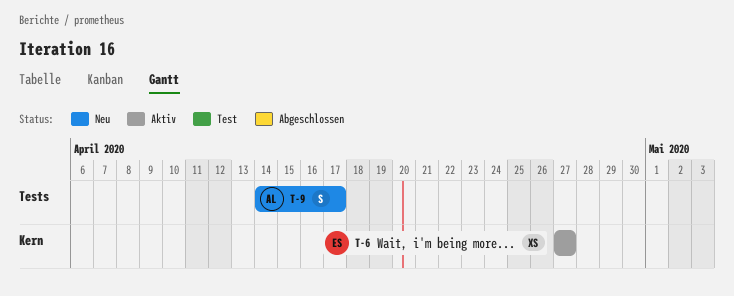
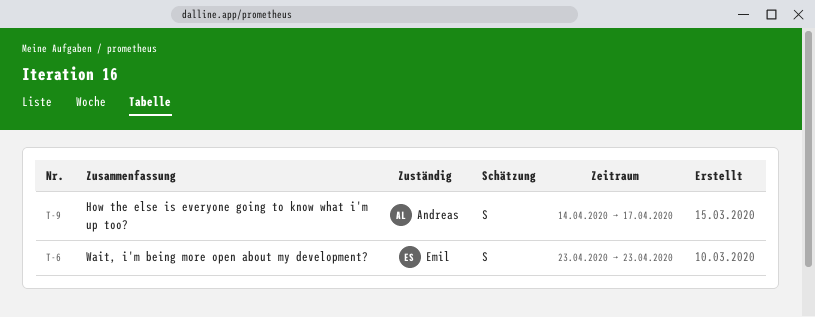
T-6, estimate: XS -> S
T-6, start: Apr 27 -> Apr 23
T-6, due: Apr 27 -> Apr 23

